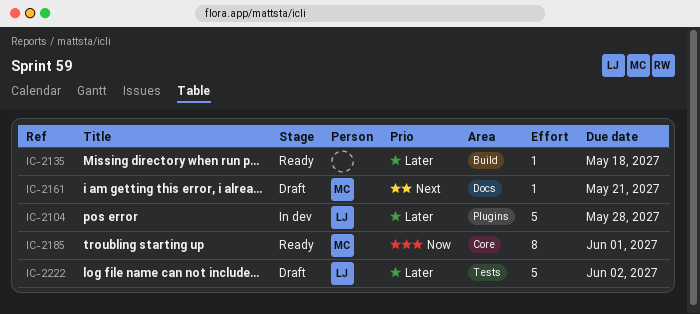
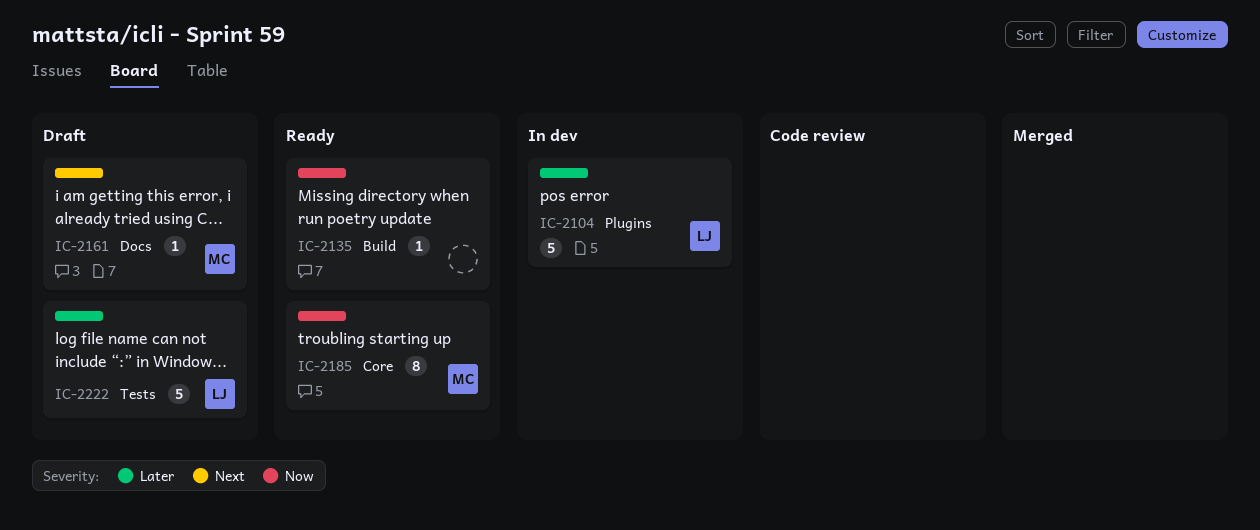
IC-2135, priority: Later -> Now

